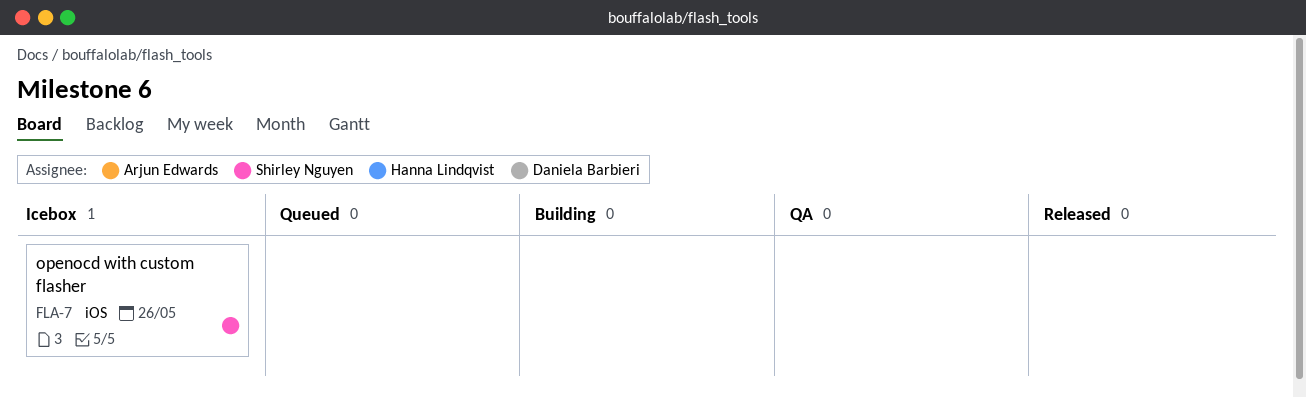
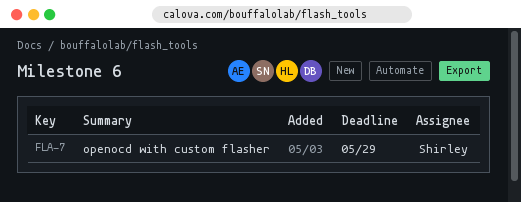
FLA-7, due: May 26 -> May 29

